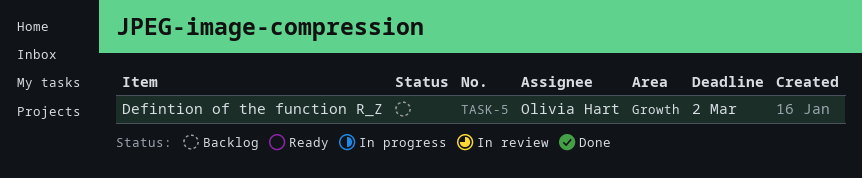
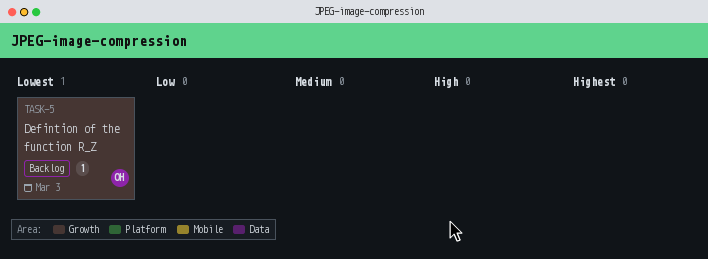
TASK-5, due: Mar 2 -> Mar 3

